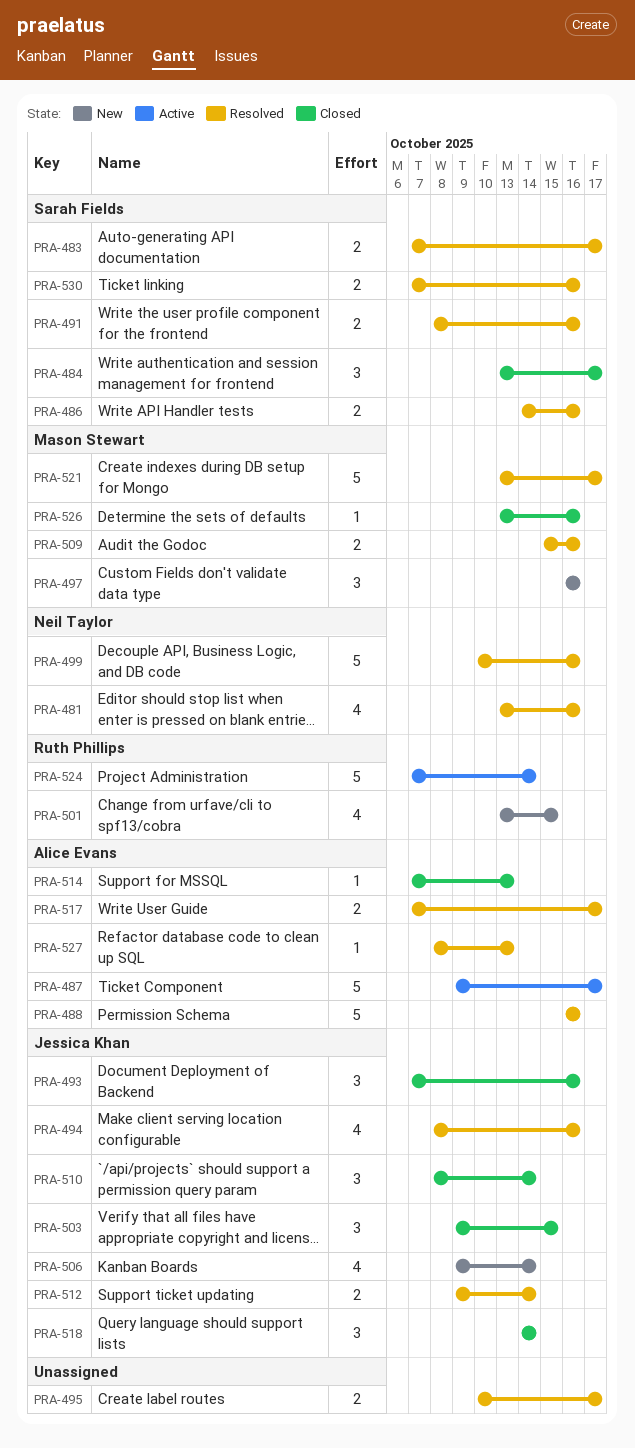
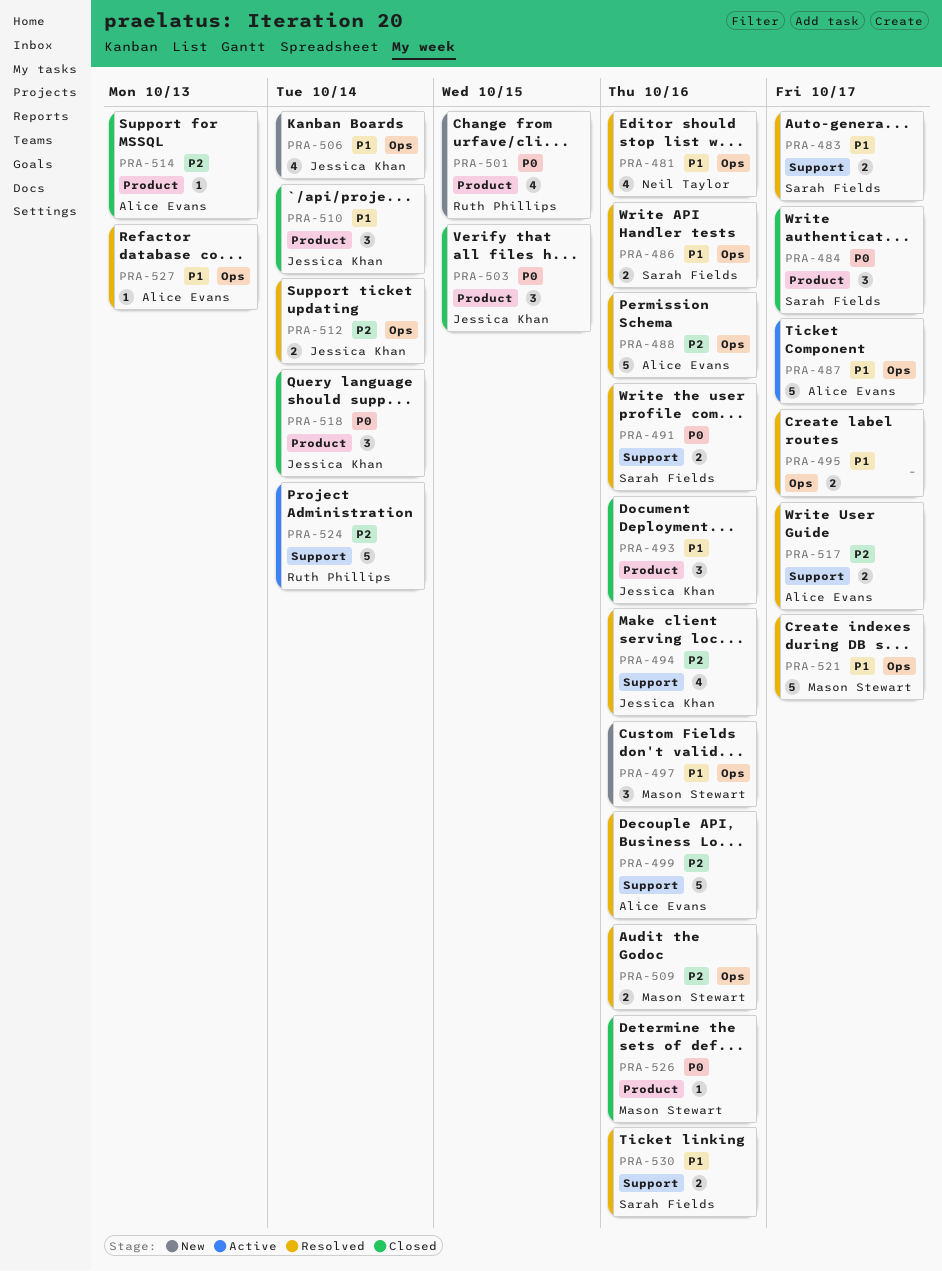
PRA-499, owner: Neil Taylor -> Alice Evans

